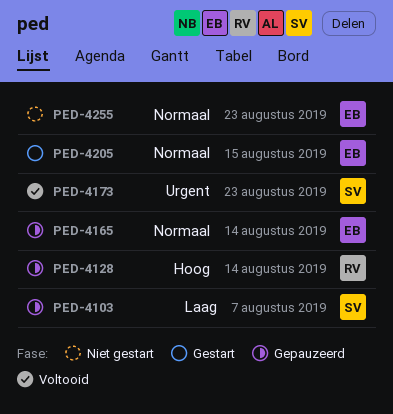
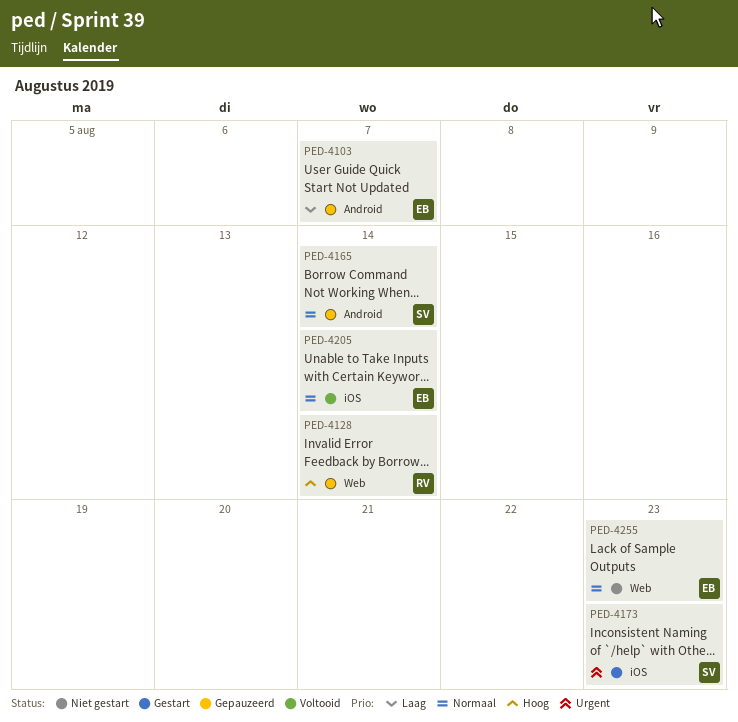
PED-4103, owner: SV -> EB
PED-4165, owner: EB -> SV
PED-4173, status: Voltooid -> Gestart
PED-4205, status: Gestart -> Voltooid
PED-4205, due: Aug 15 -> Aug 14

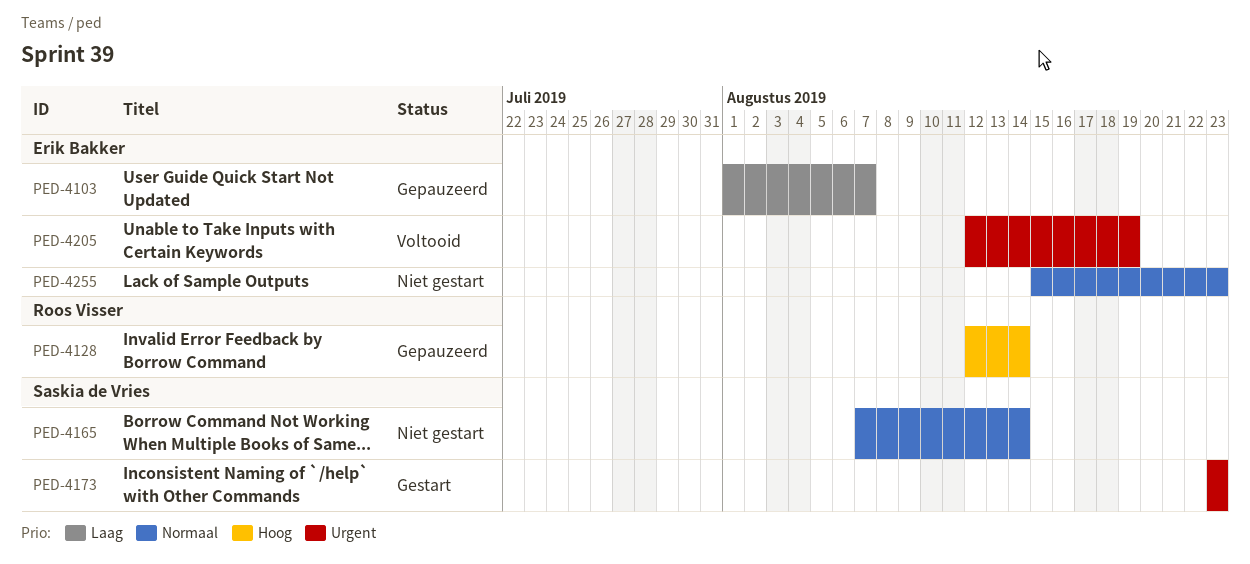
PED-4165, status: Gepauzeerd -> Niet gestart
PED-4205, priority: Normaal -> Urgent
PED-4205, due: Aug 14 -> Aug 19

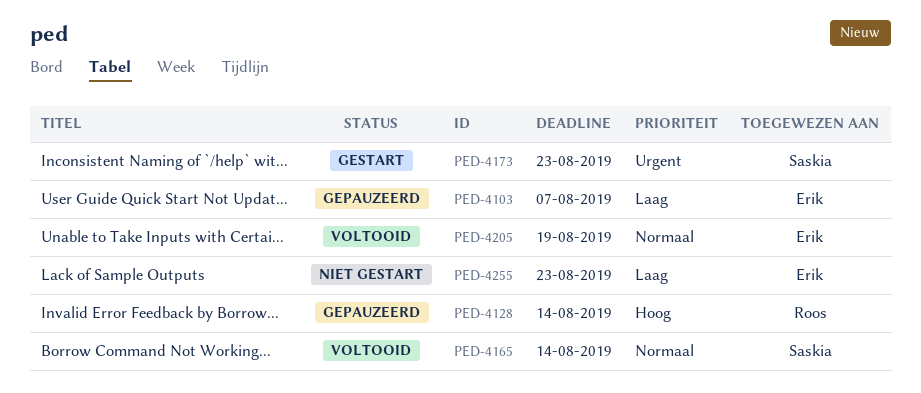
PED-4165, status: Niet gestart -> Voltooid
PED-4205, priority: Urgent -> Normaal
PED-4255, priority: Normaal -> Laag

